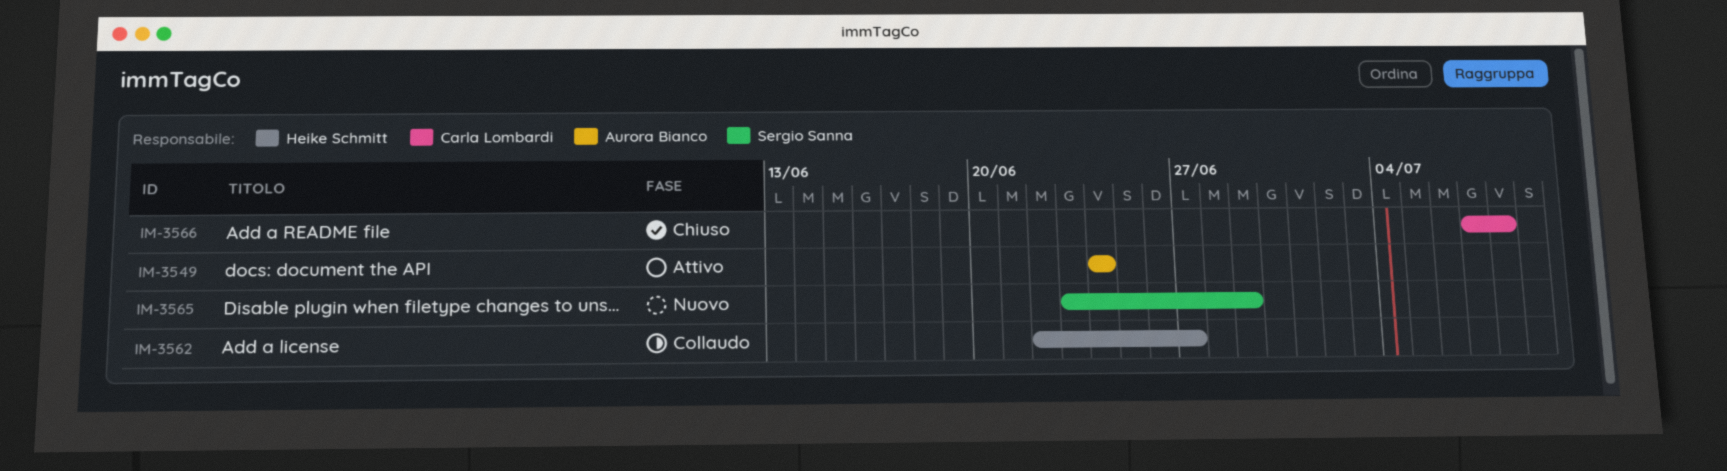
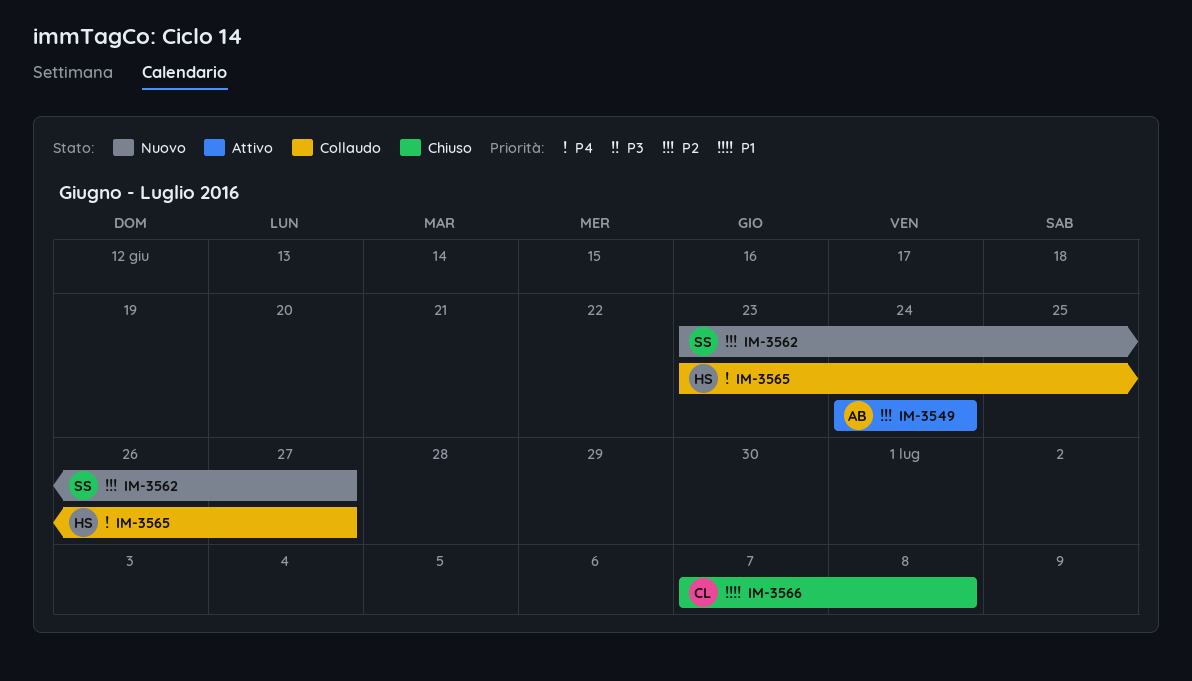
IM-3562, status: Collaudo -> Nuovo
IM-3562, owner: Heike Schmitt -> Sergio Sanna
IM-3562, start: Jun 22 -> Jun 23
IM-3565, status: Nuovo -> Collaudo
IM-3565, owner: Sergio Sanna -> Heike Schmitt
IM-3565, due: Jun 29 -> Jun 27

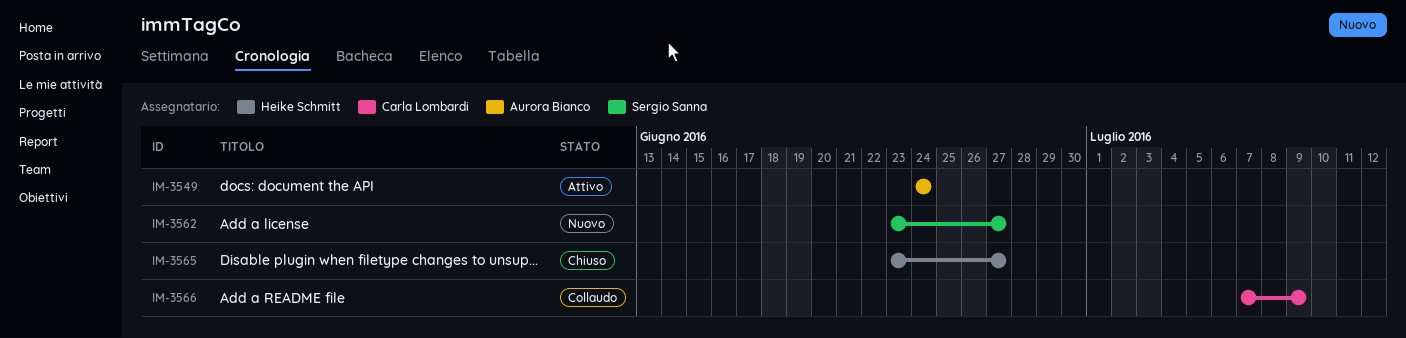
IM-3565, status: Collaudo -> Chiuso
IM-3566, status: Chiuso -> Collaudo
IM-3566, due: Jul 8 -> Jul 9

